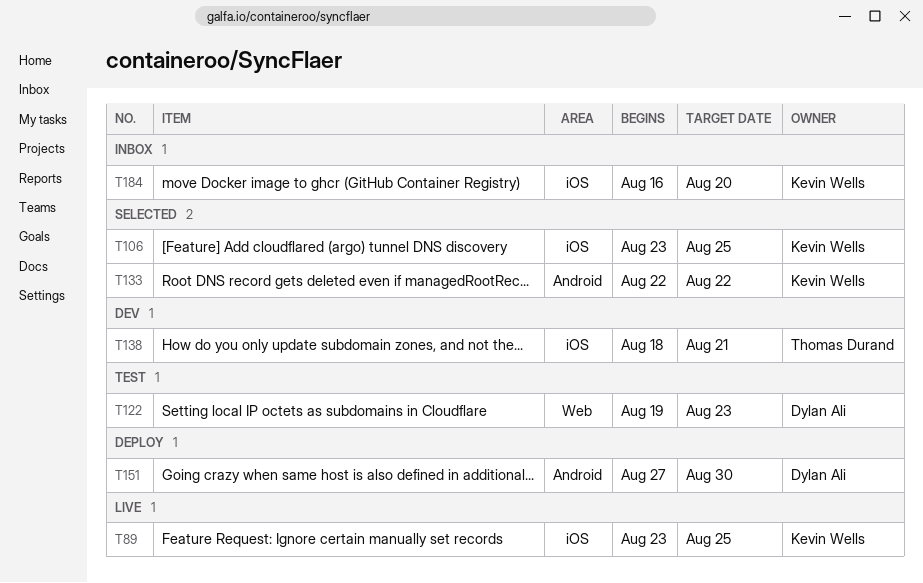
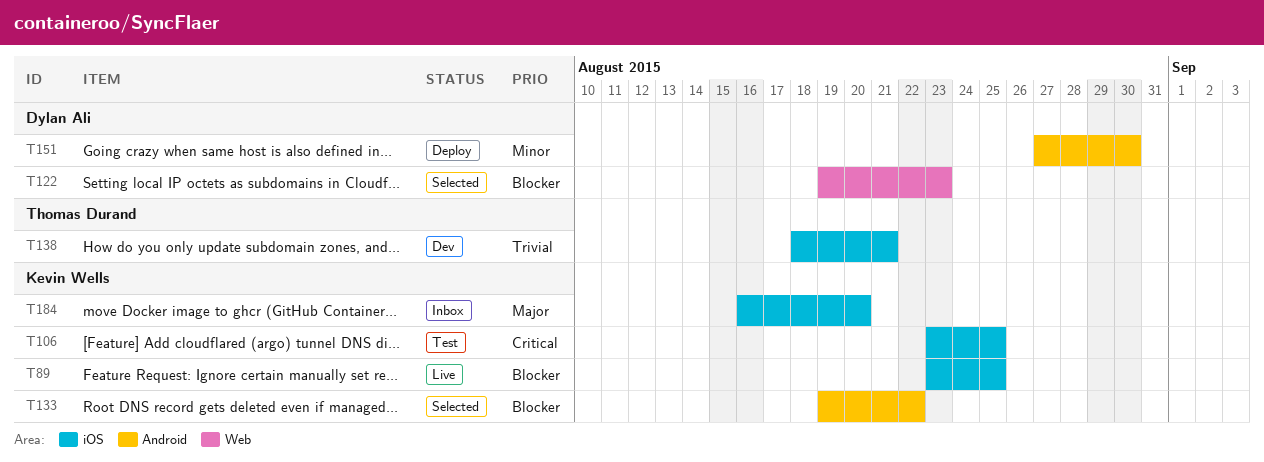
T106, status: Selected -> Test
T122, status: Test -> Selected
T133, start: Aug 22 -> Aug 19

